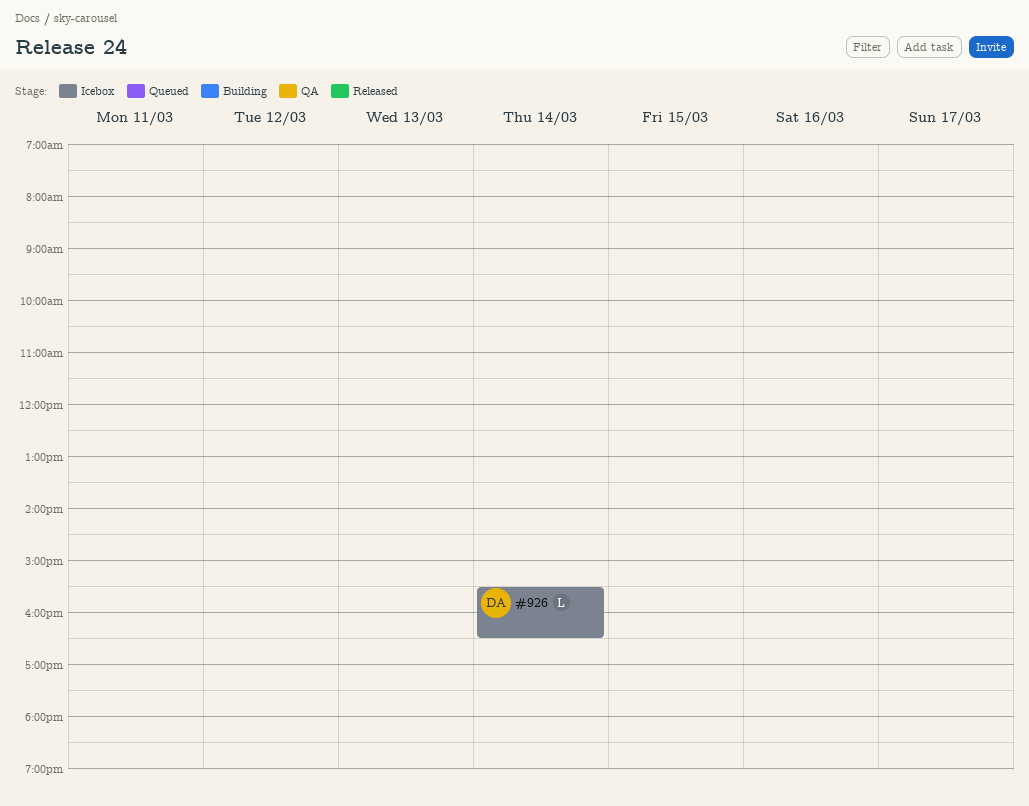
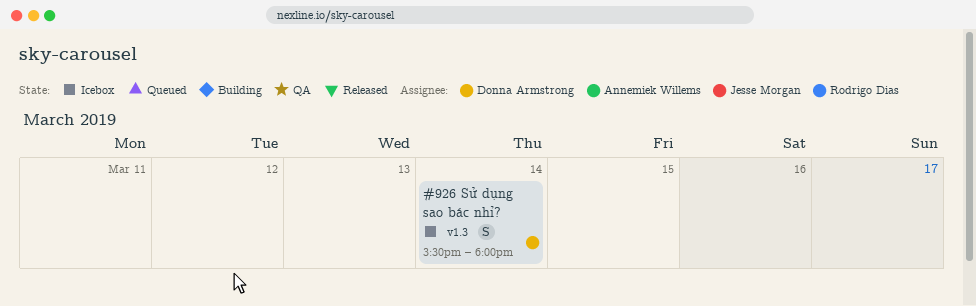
#926, estimate: L -> S
#926, ends: 16:30 -> 18:00

